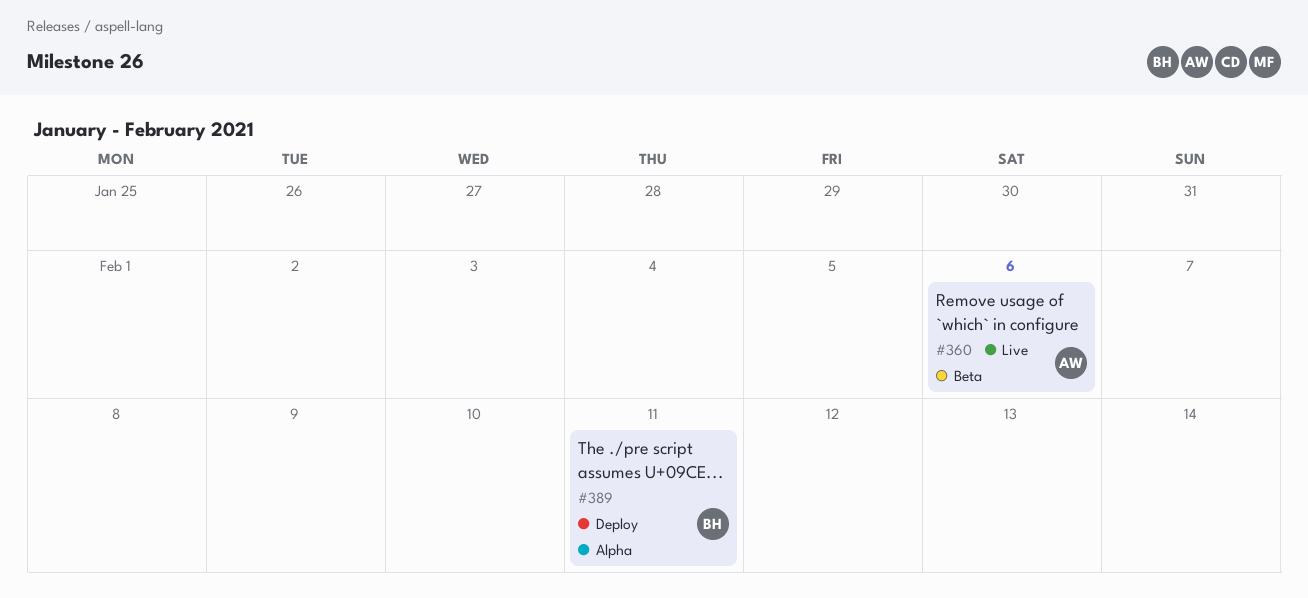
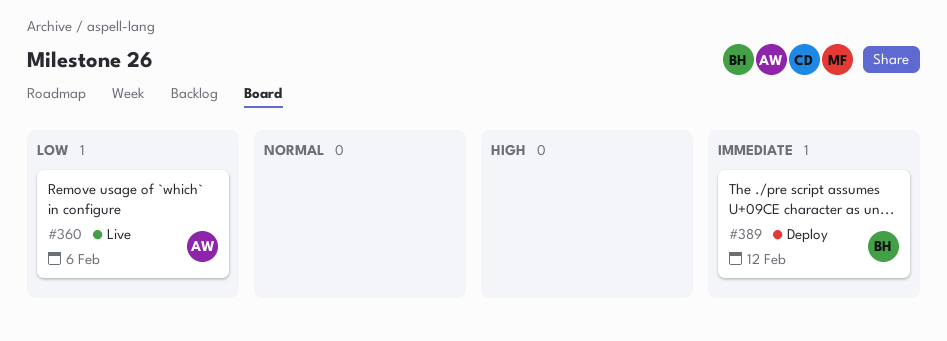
#389, due: Feb 11 -> Feb 12

